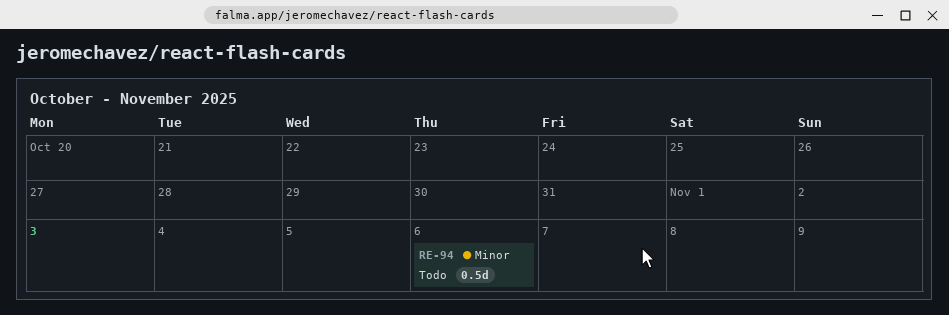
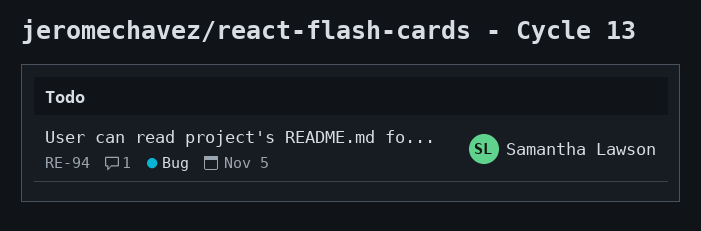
RE-94, due: Nov 6 -> Nov 5

